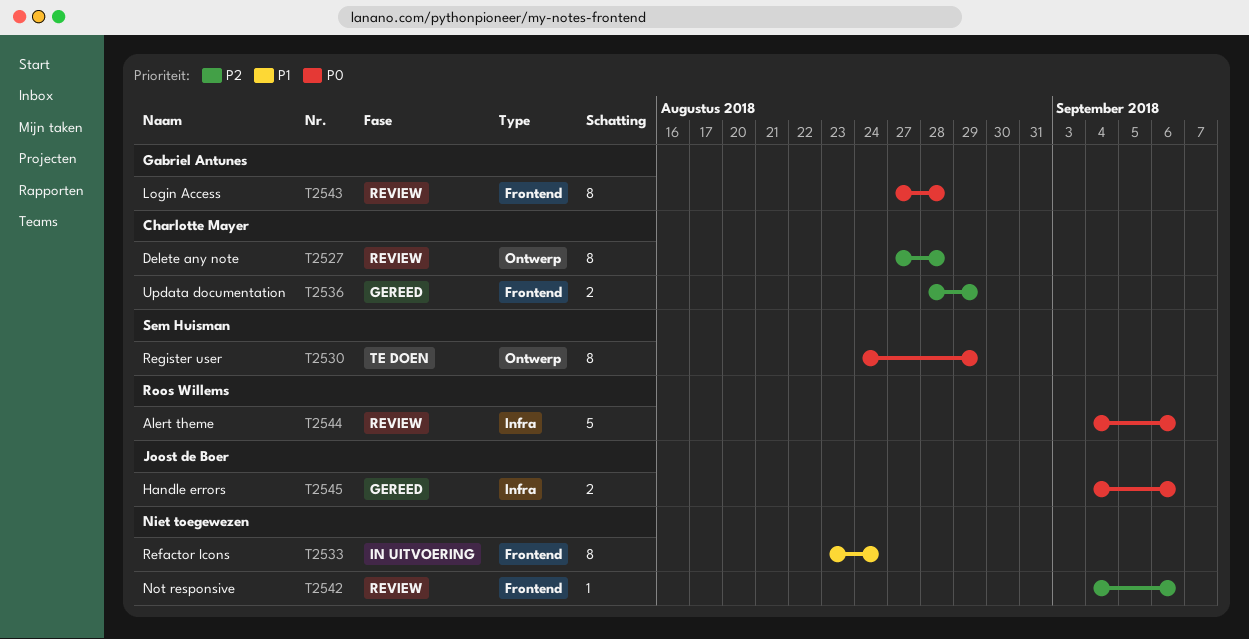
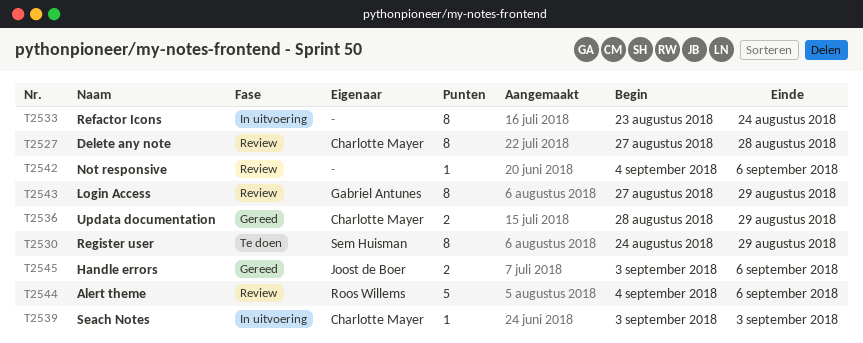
T2539: none -> present
T2543, due: Aug 28 -> Aug 29
T2545, start: Sep 4 -> Sep 3

